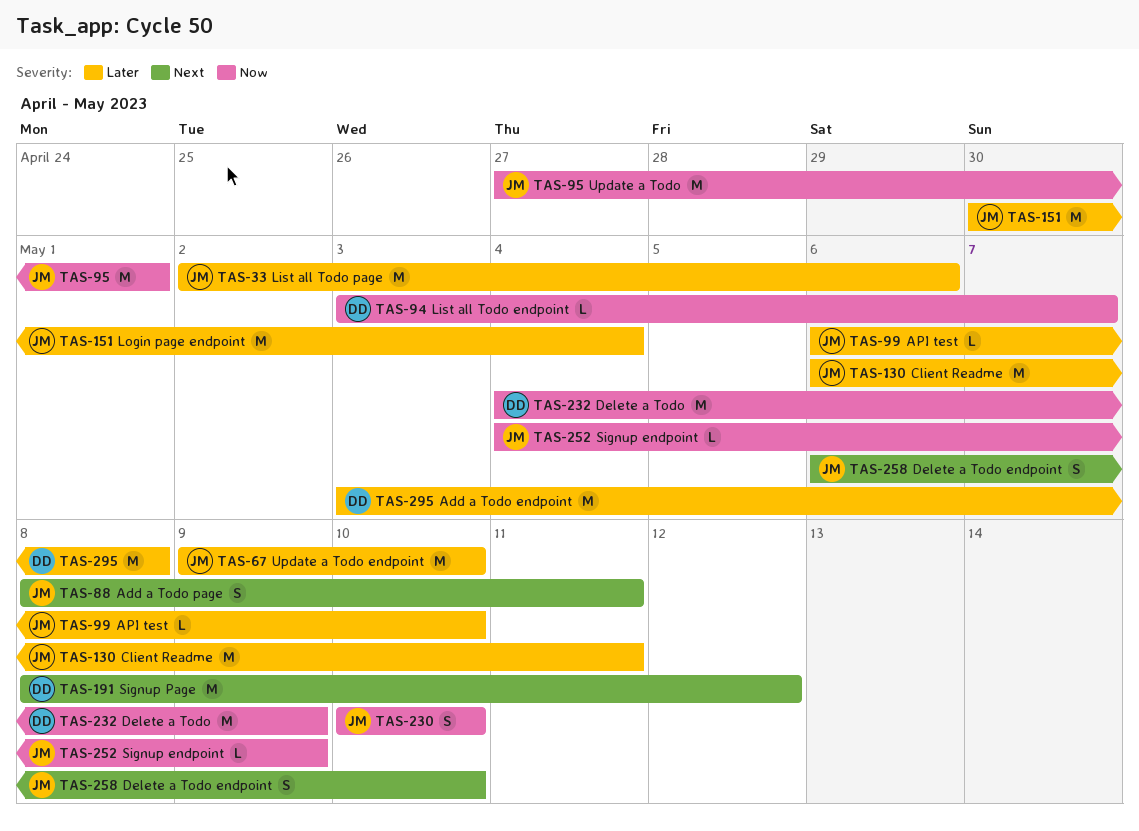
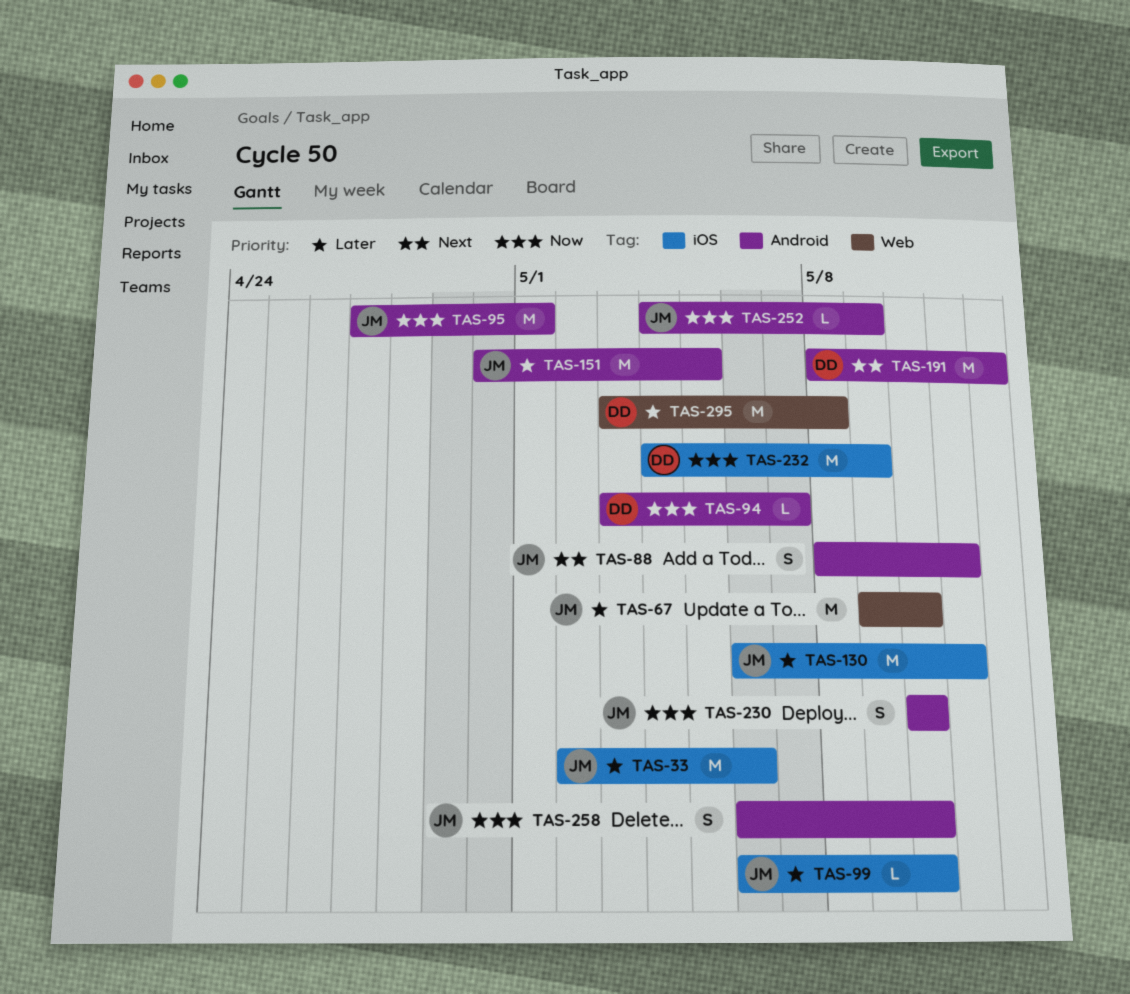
TAS-151, due: May 4 -> May 5
TAS-258, priority: Next -> Now

